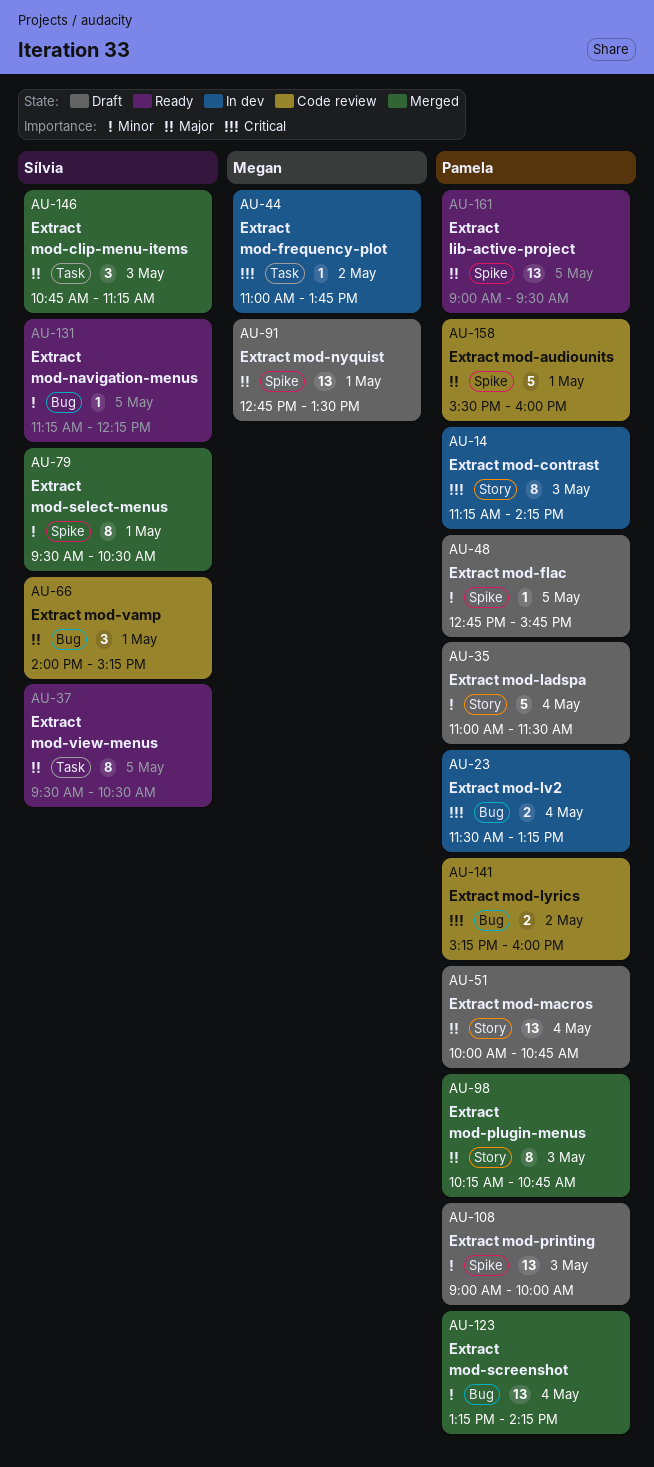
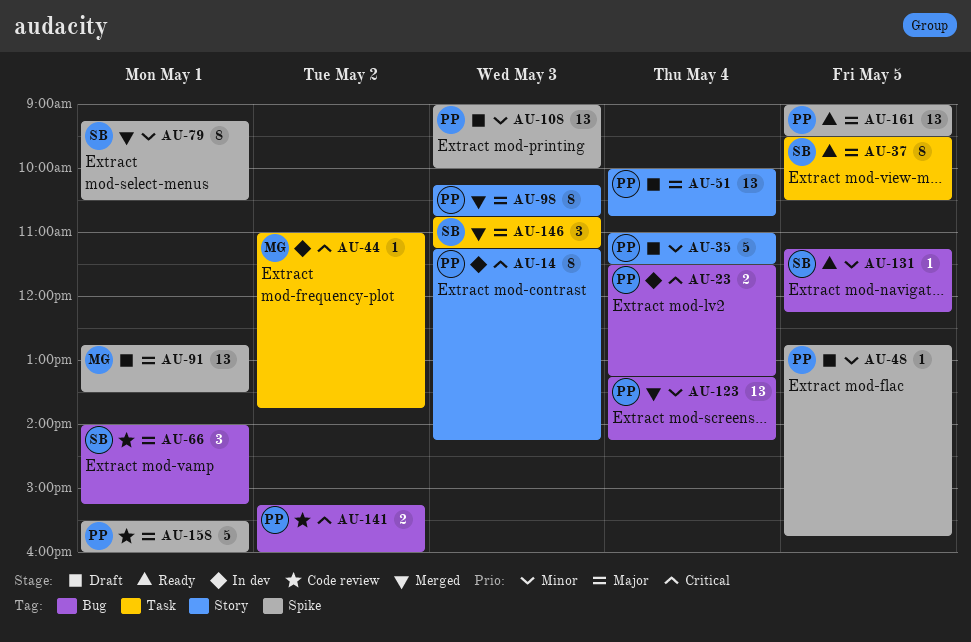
AU-79, begins: 09:30 -> 09:15

